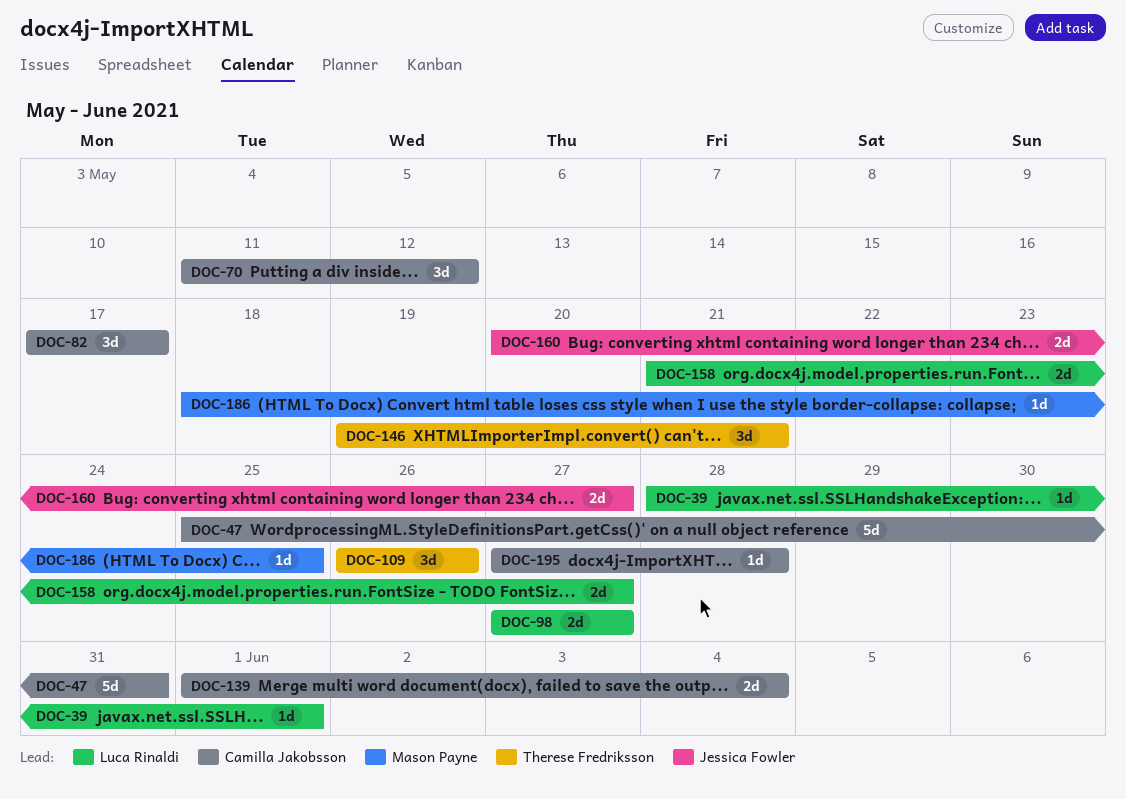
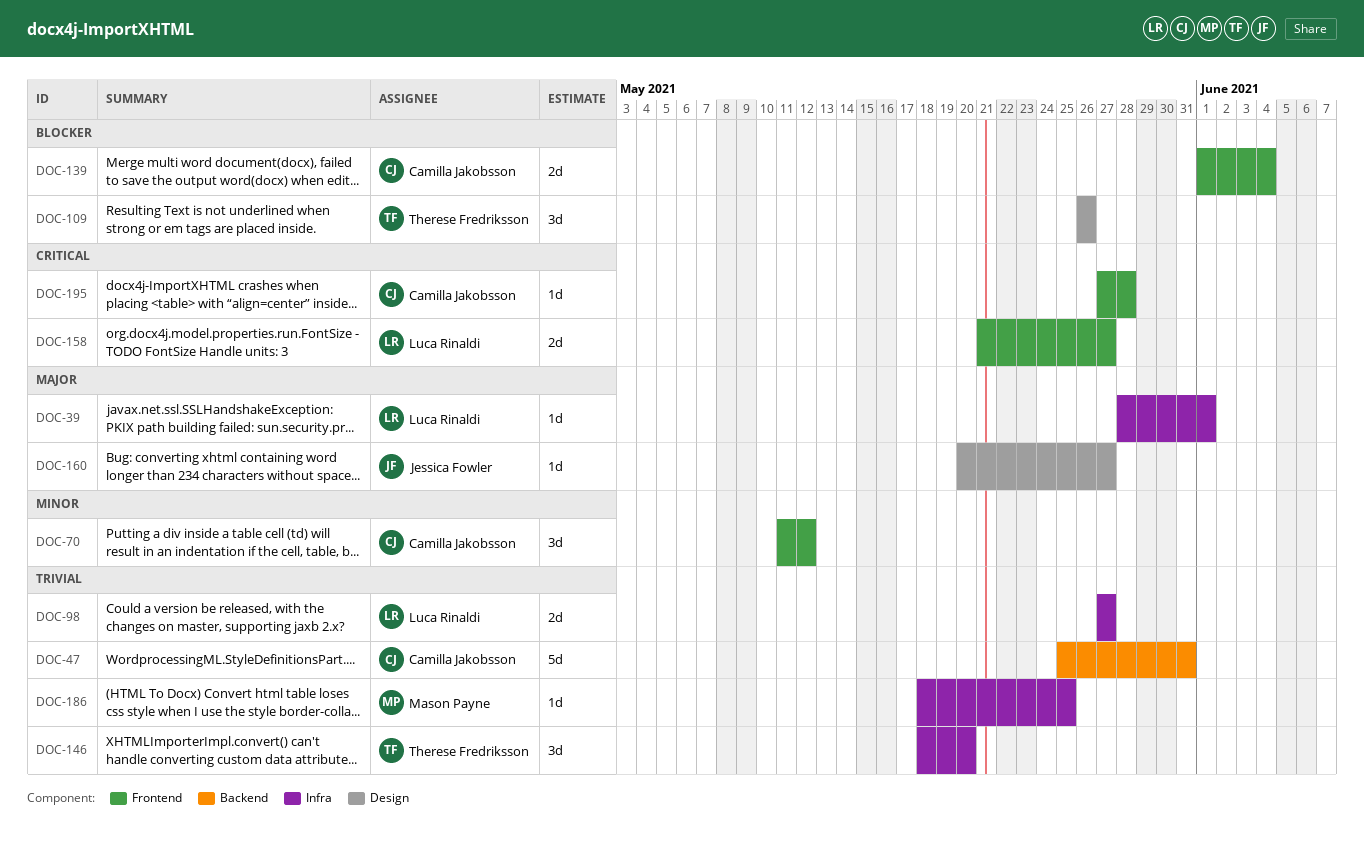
DOC-82: present -> none
DOC-146, start: May 19 -> May 18
DOC-146, due: May 21 -> May 20
DOC-160, estimate: 2d -> 1d

